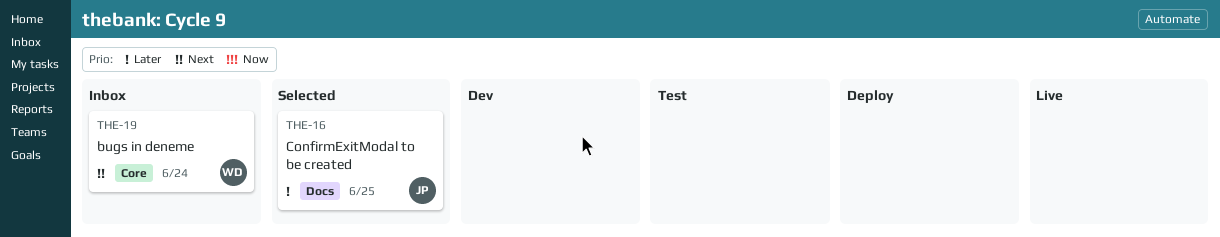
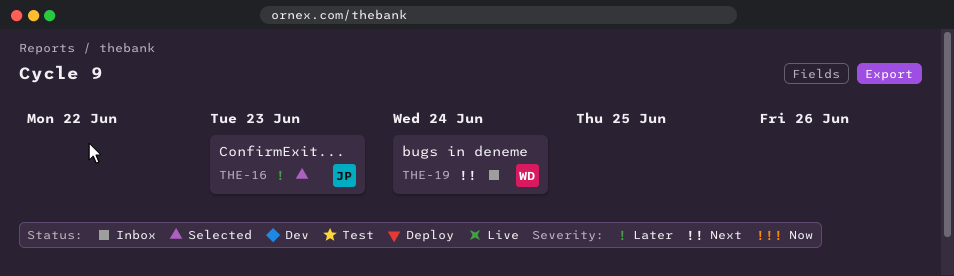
THE-16, day: Jun 25 -> Jun 23

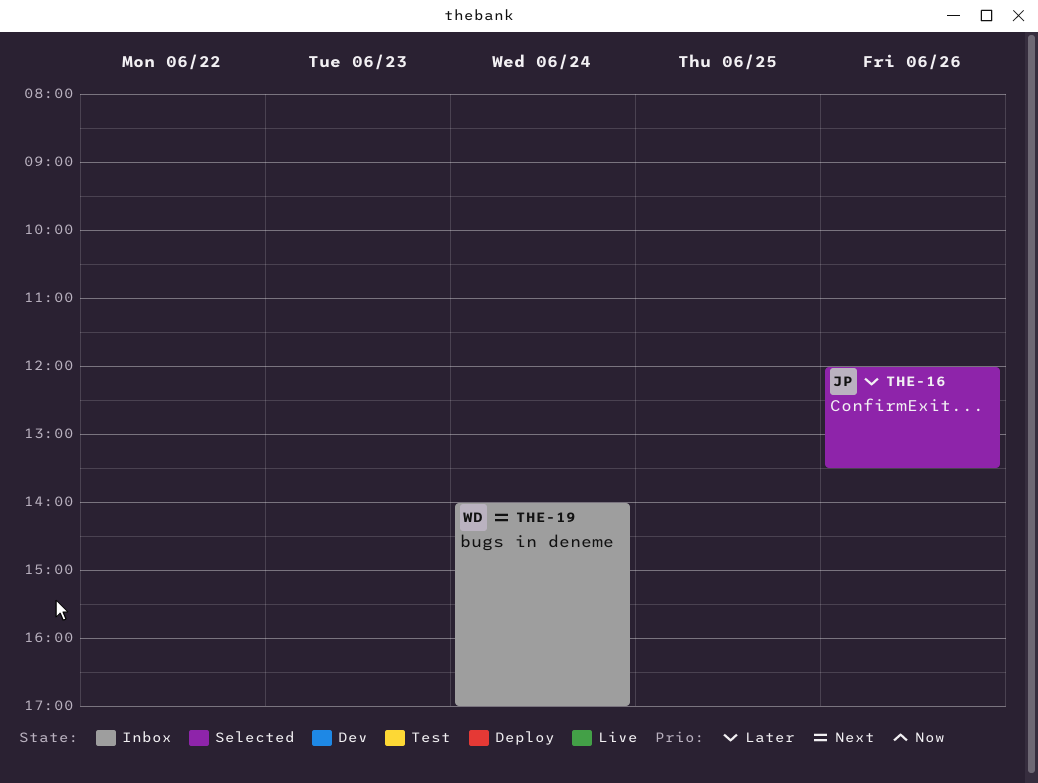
THE-16, day: Jun 23 -> Jun 26

